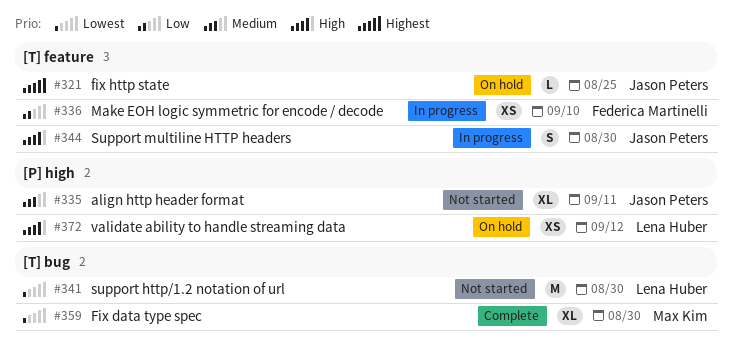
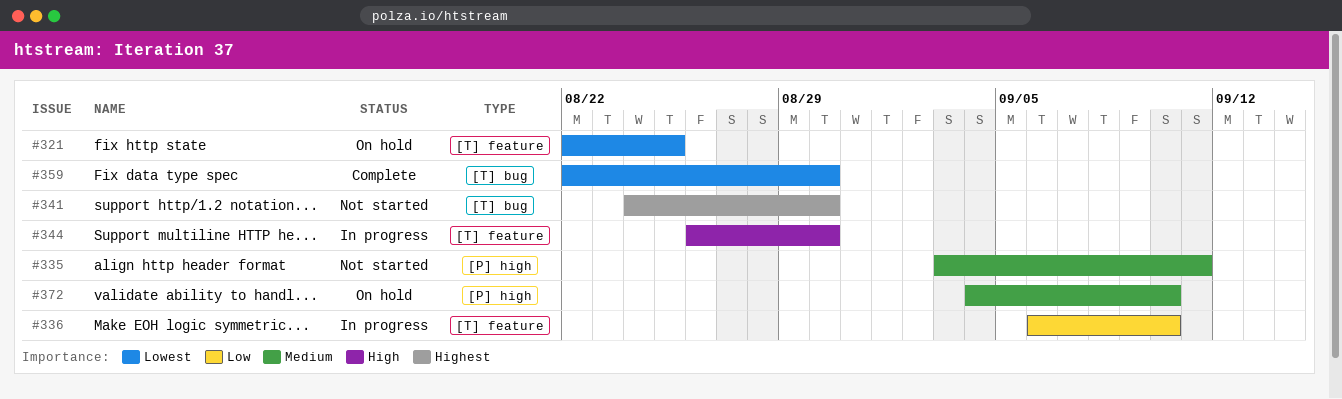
#321, priority: Highest -> Lowest
#341, priority: Lowest -> Highest
#372, priority: High -> Medium
#372, due: Sep 12 -> Sep 10

